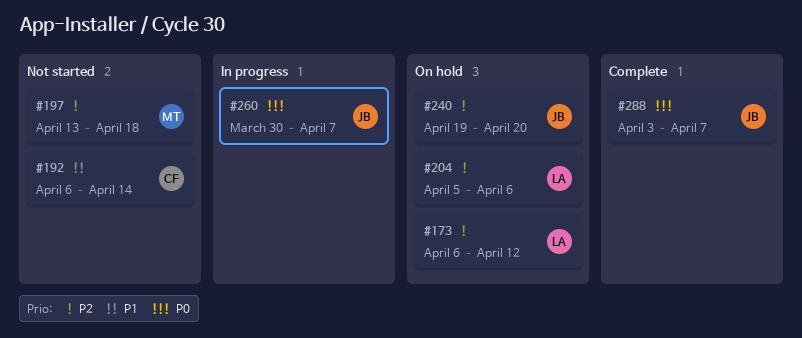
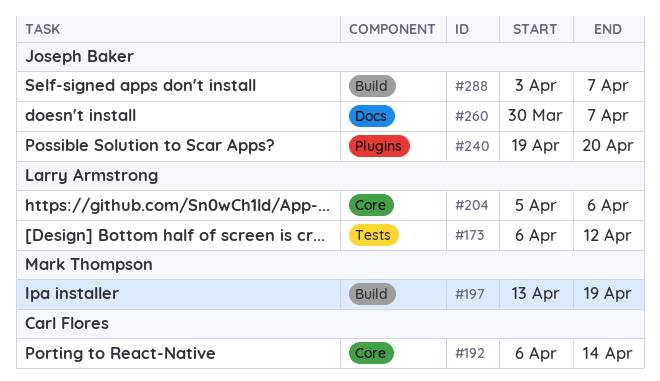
#197, due: Apr 18 -> Apr 19

